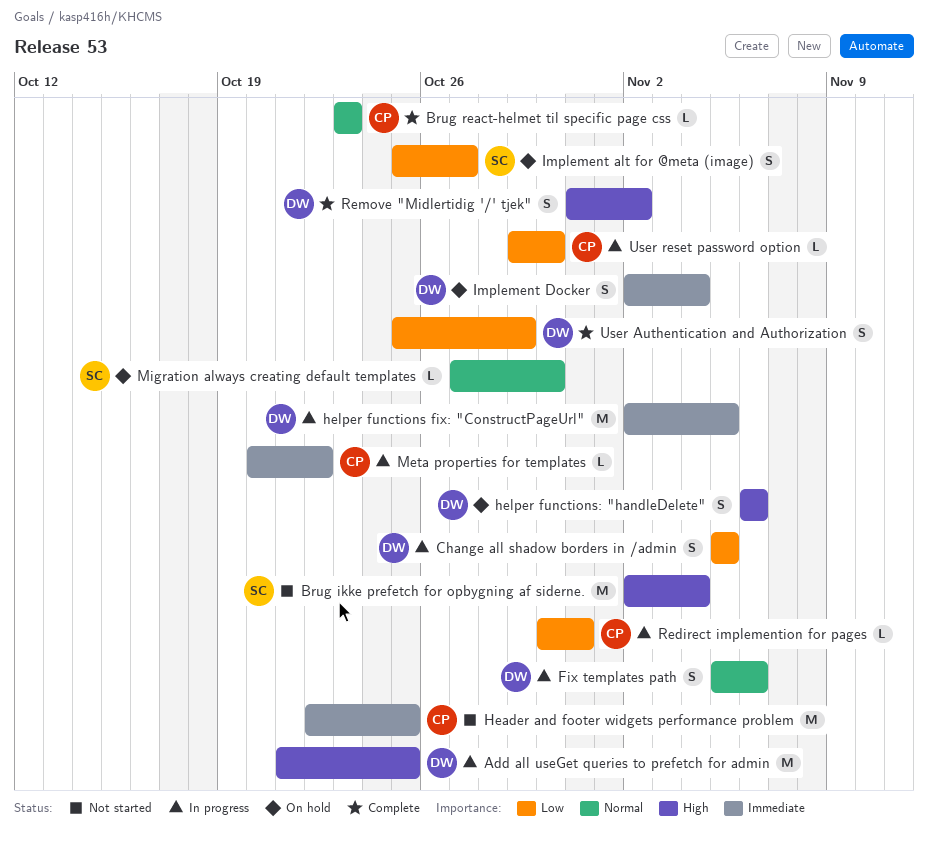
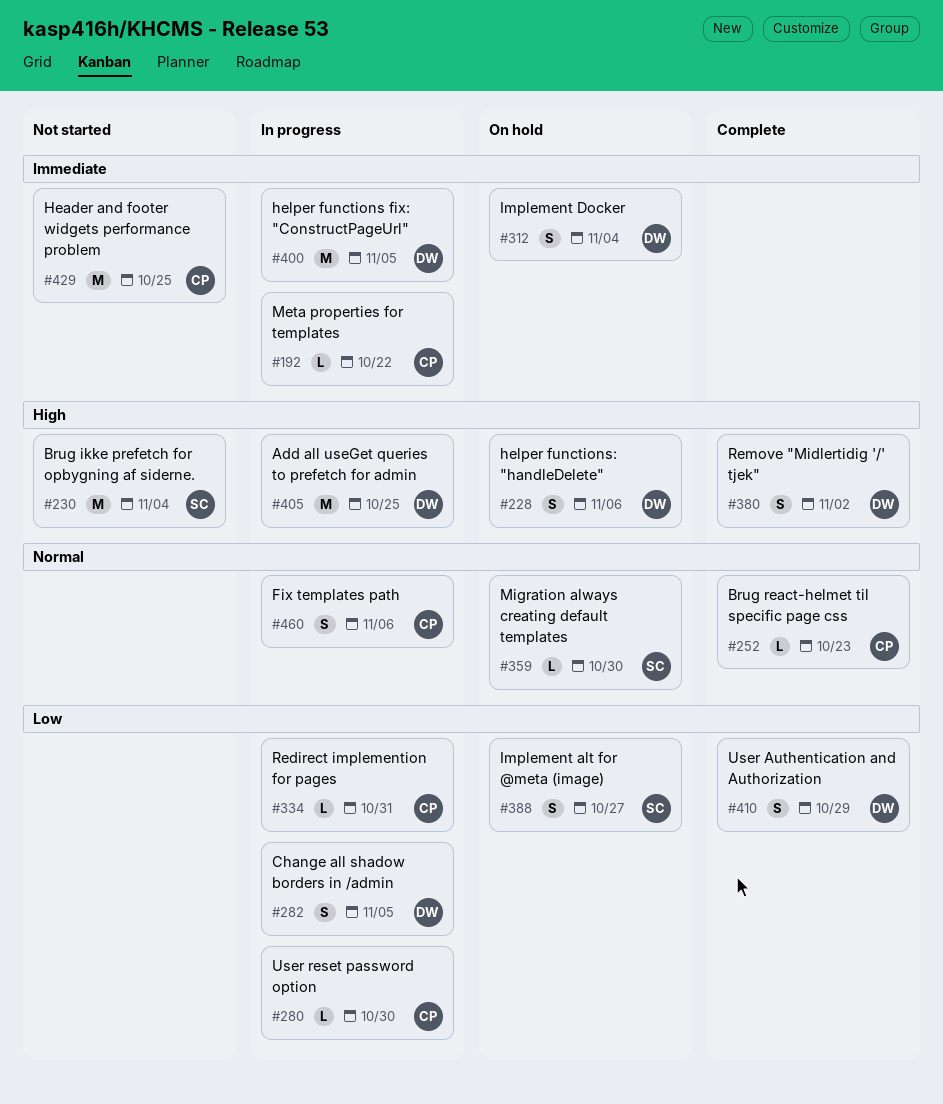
Fix templates path, owner: DW -> CP

